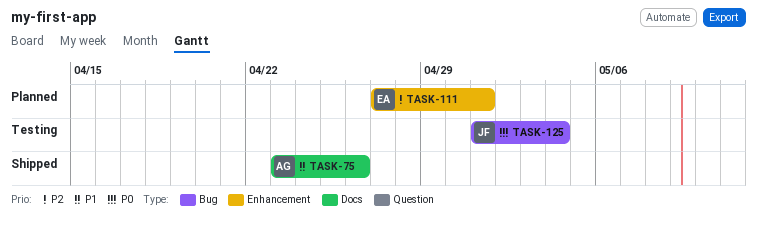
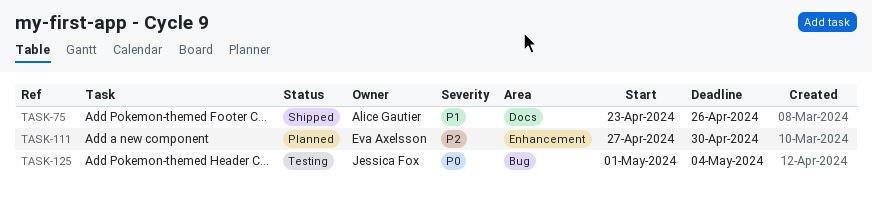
TASK-111, due: May 1 -> Apr 30

